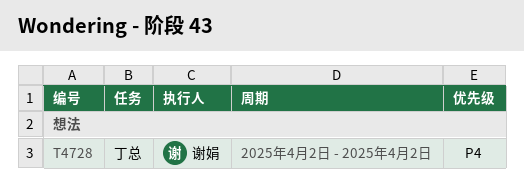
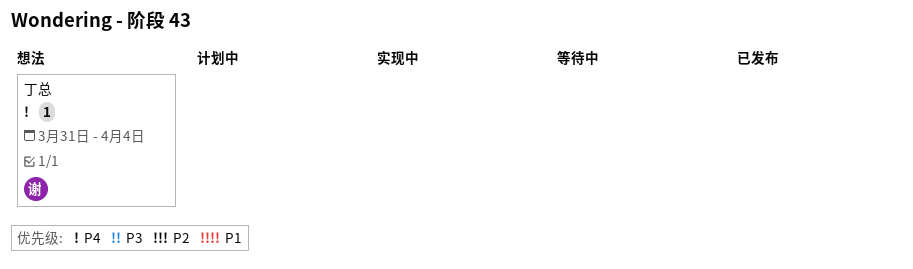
丁总, start: Apr 2 -> Mar 31
丁总, due: Apr 2 -> Apr 4

